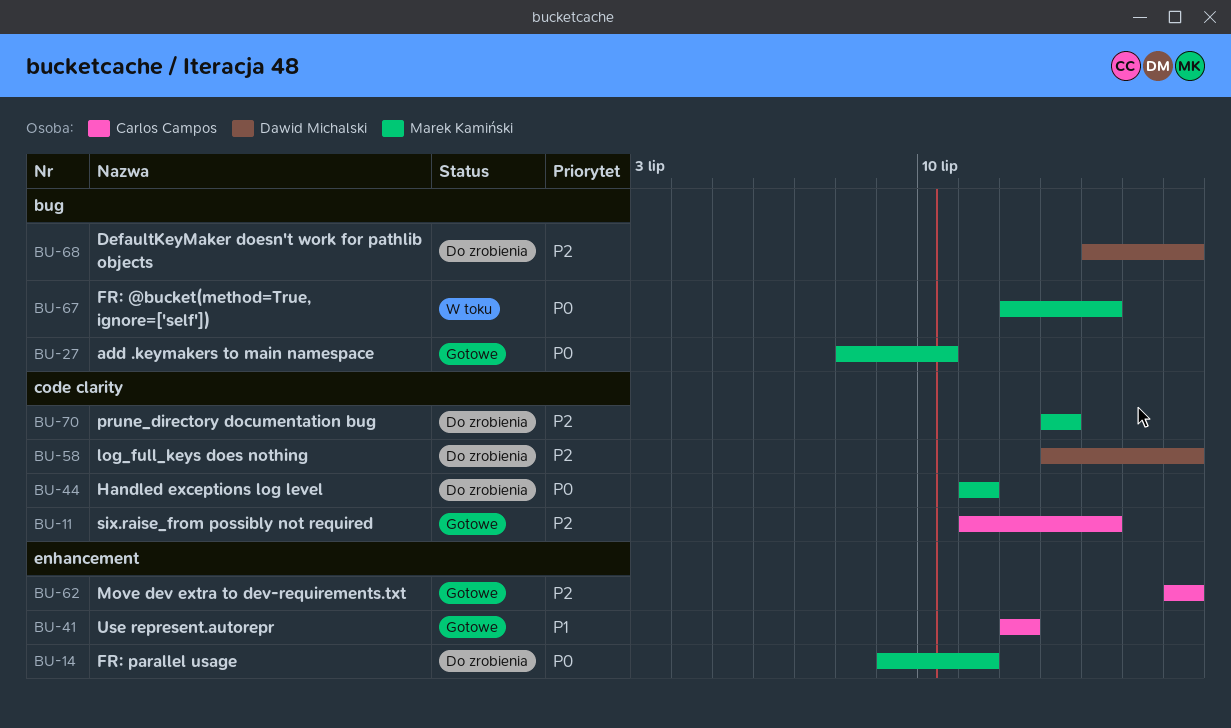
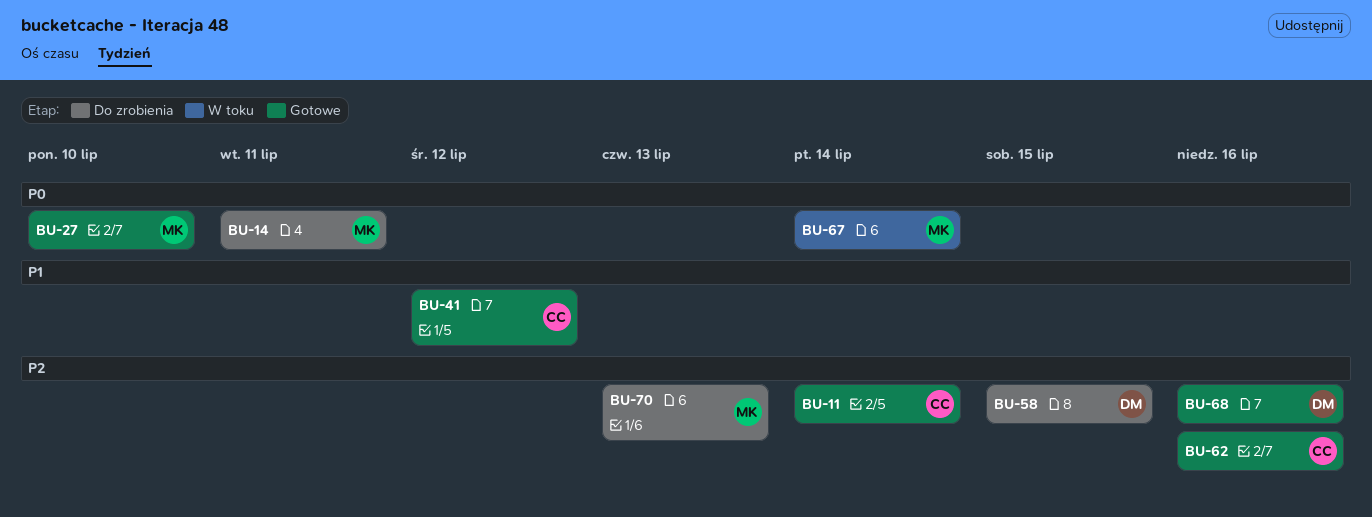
BU-44: present -> none
BU-58, due: Jul 16 -> Jul 15
BU-68, status: Do zrobienia -> Gotowe

